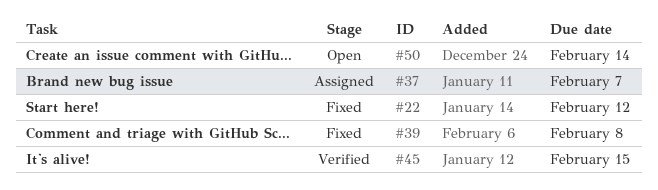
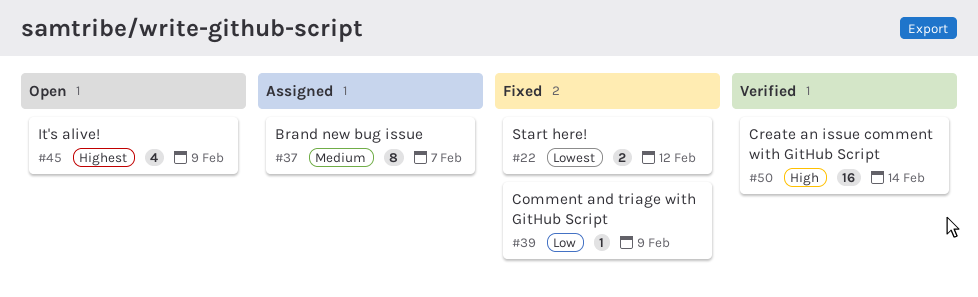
#39, due: Feb 8 -> Feb 9
#45, status: Verified -> Open
#45, due: Feb 15 -> Feb 9
#50, status: Open -> Verified

